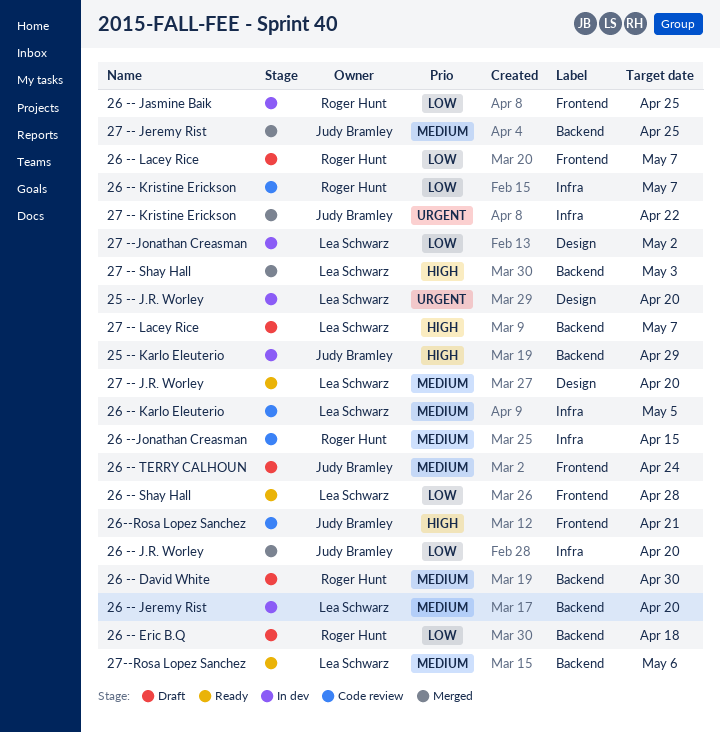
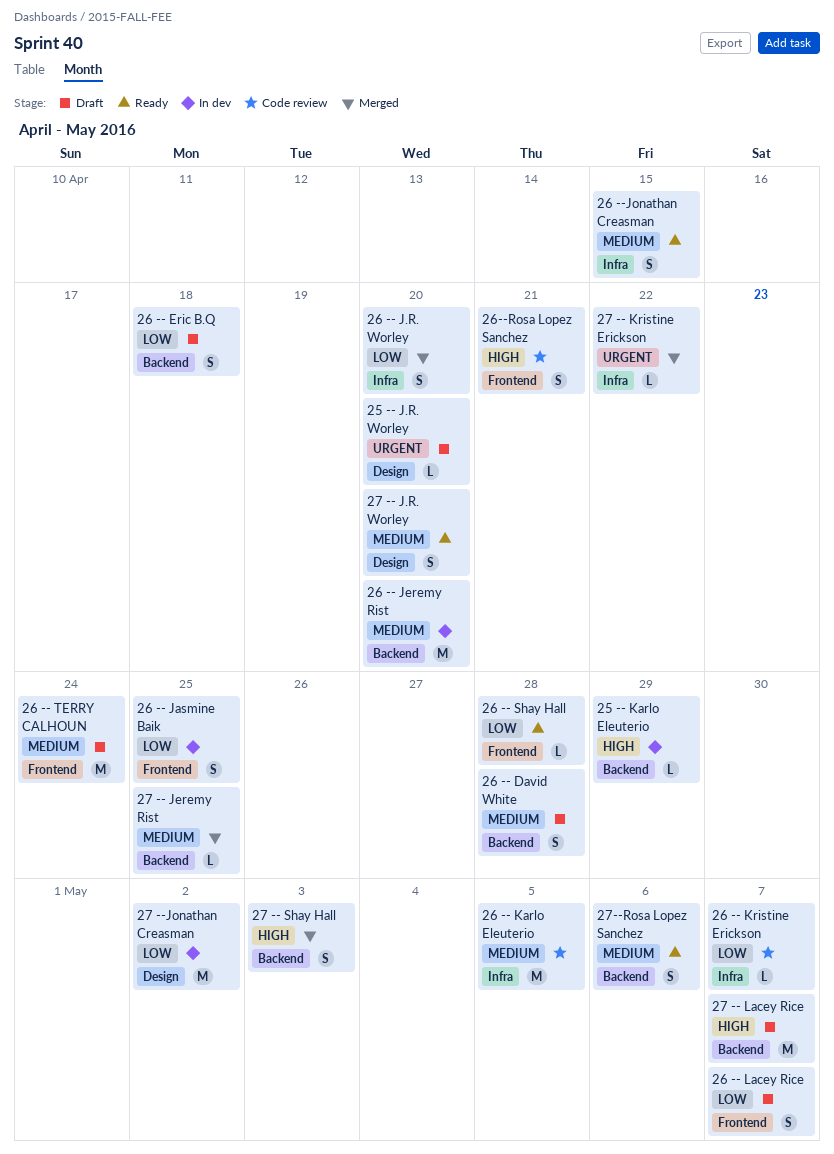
25 -- J.R. Worley, status: In dev -> Draft
26 -- David White, due: Apr 30 -> Apr 28
26 --Jonathan Creasman, status: Code review -> Ready

